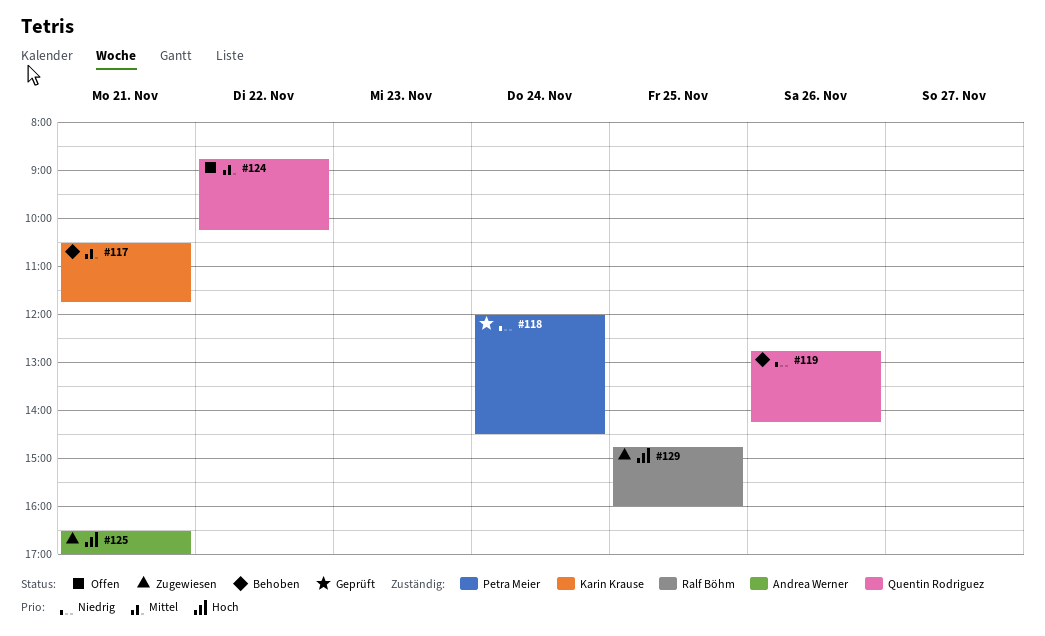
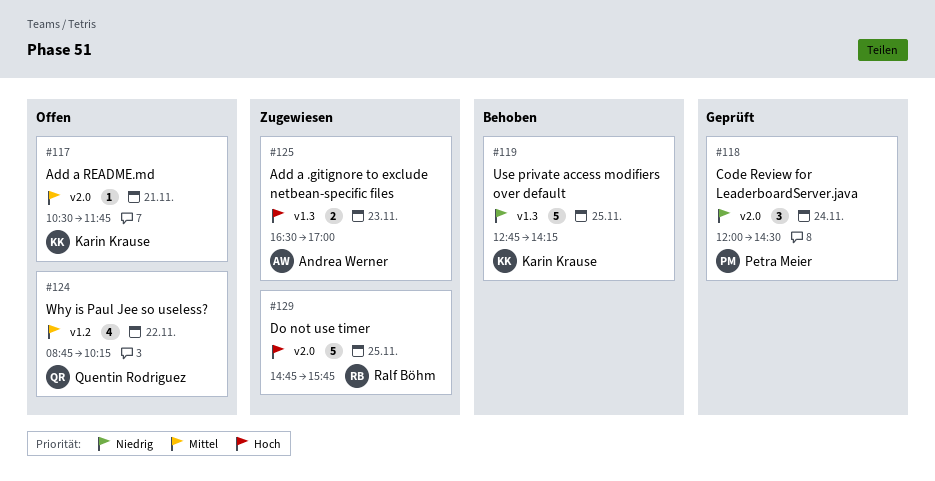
#117, status: Behoben -> Offen
#119, owner: Quentin Rodriguez -> Karin Krause
#119, day: Nov 26 -> Nov 25
#125, day: Nov 21 -> Nov 23
#129, ends: 16:00 -> 15:45

